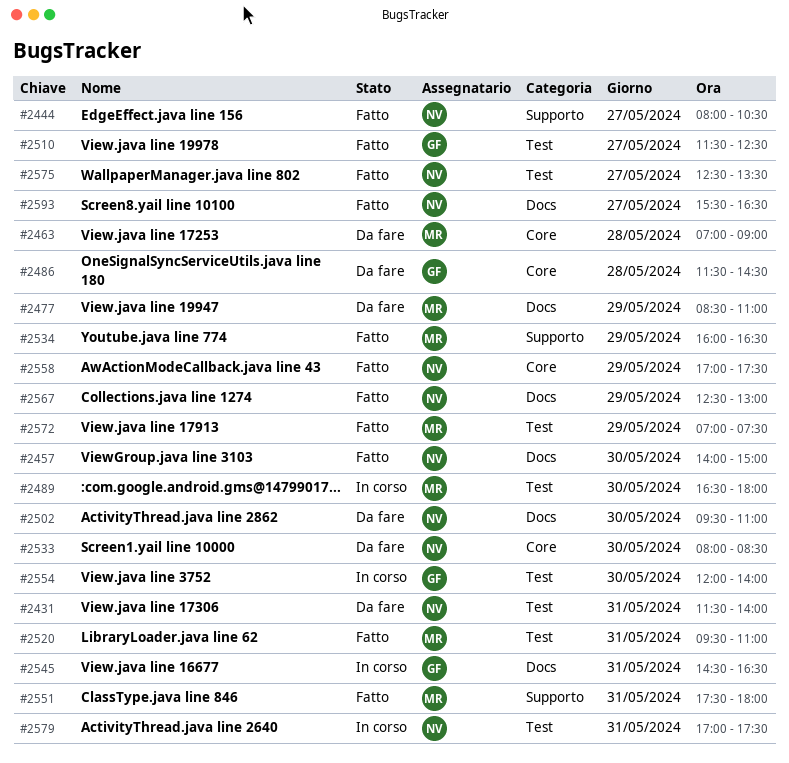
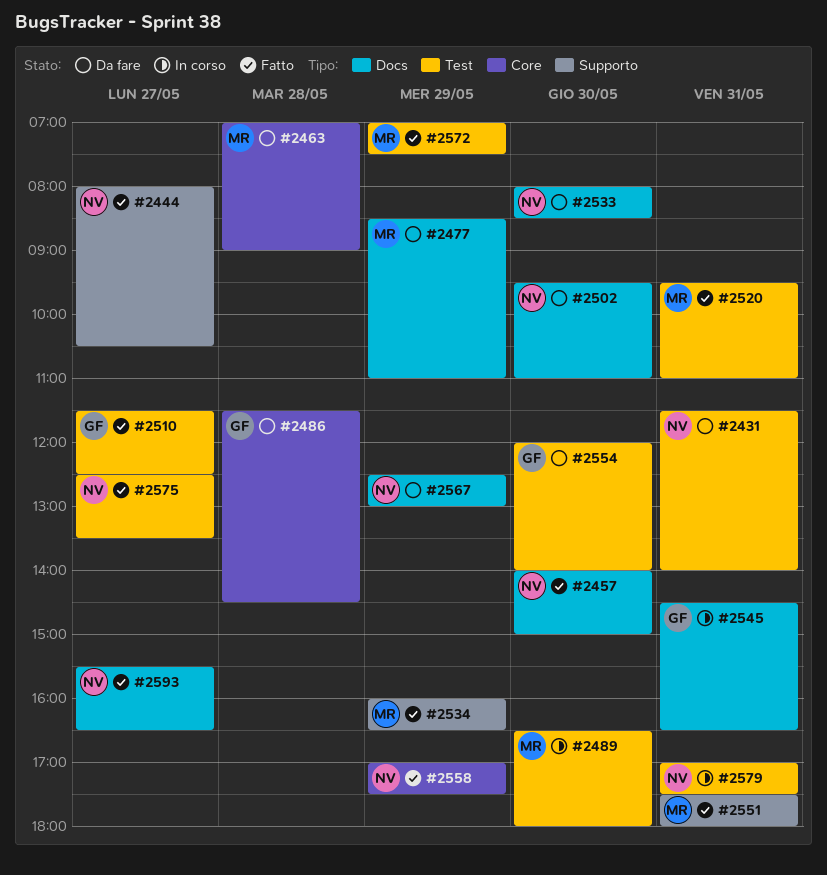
#2533, label: Core -> Docs
#2554, status: In corso -> Da fare
#2567, status: Fatto -> Da fare

